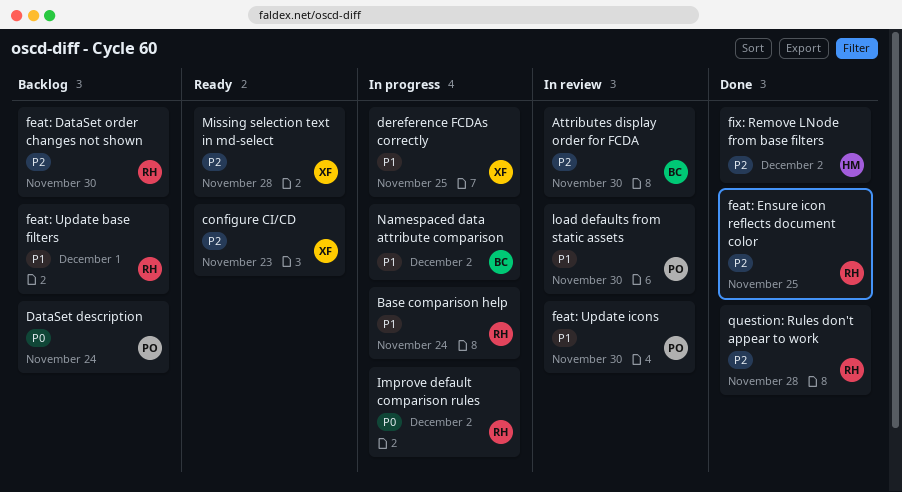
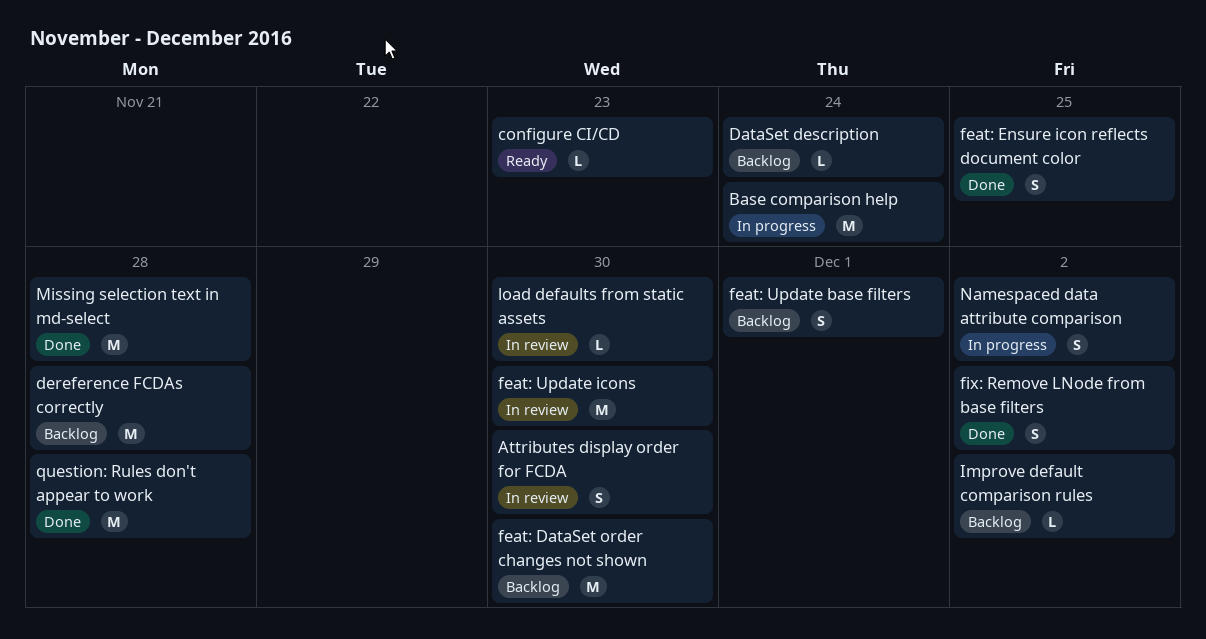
dereference FCDAs correctly, status: In progress -> Backlog
dereference FCDAs correctly, due: Nov 25 -> Nov 28
Improve default comparison rules, status: In progress -> Backlog
Missing selection text in md-select, status: Ready -> Done

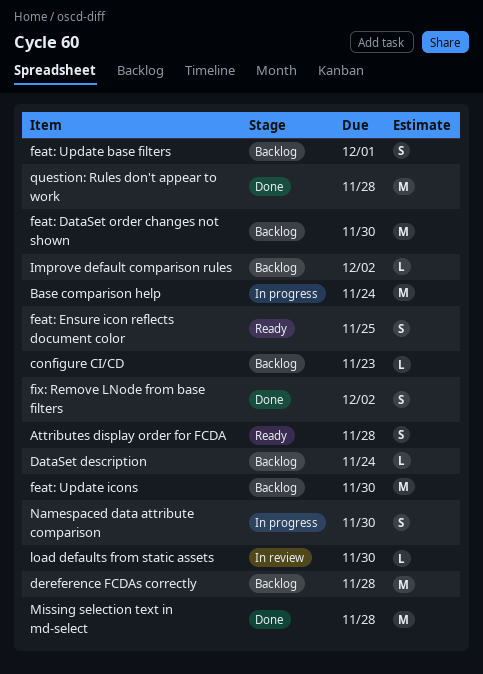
Attributes display order for FCDA, status: In review -> Ready
Attributes display order for FCDA, due: Nov 30 -> Nov 28
configure CI/CD, status: Ready -> Backlog
feat: Ensure icon reflects document color, status: Done -> Ready
feat: Update icons, status: In review -> Backlog
Namespaced data attribute comparison, due: Dec 2 -> Nov 30

